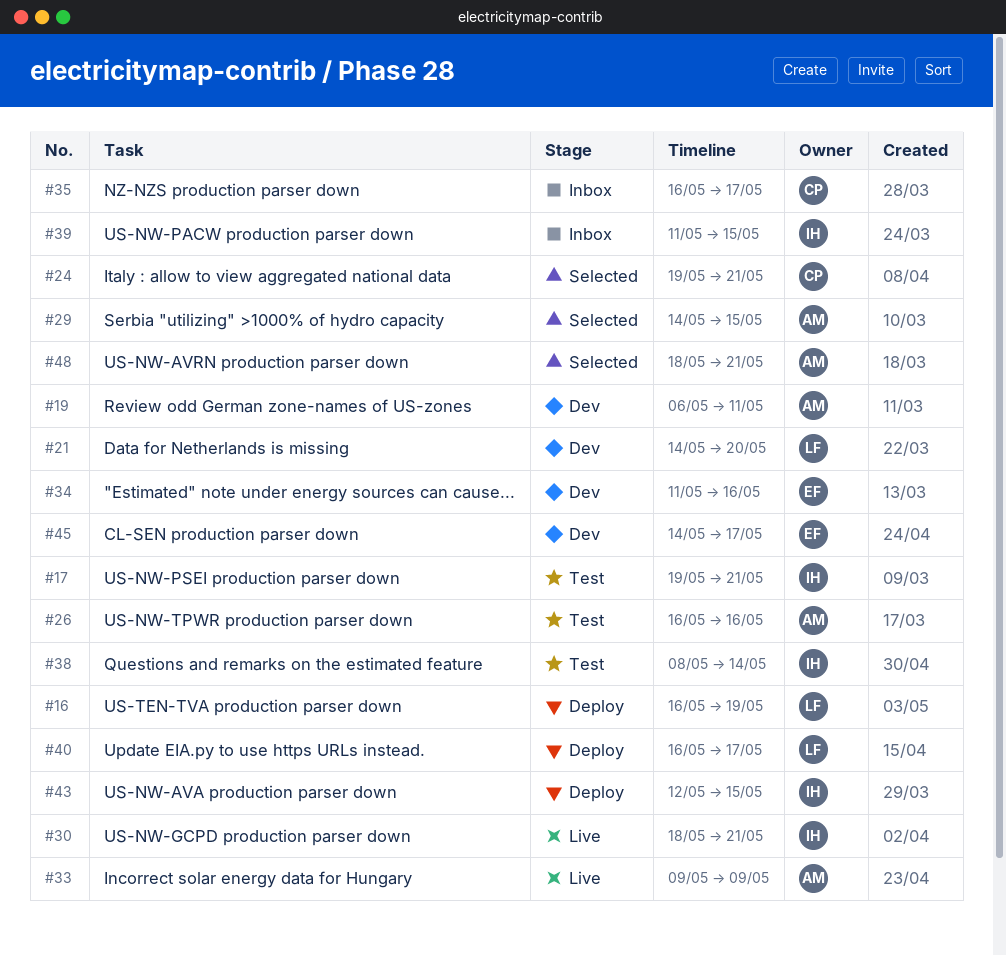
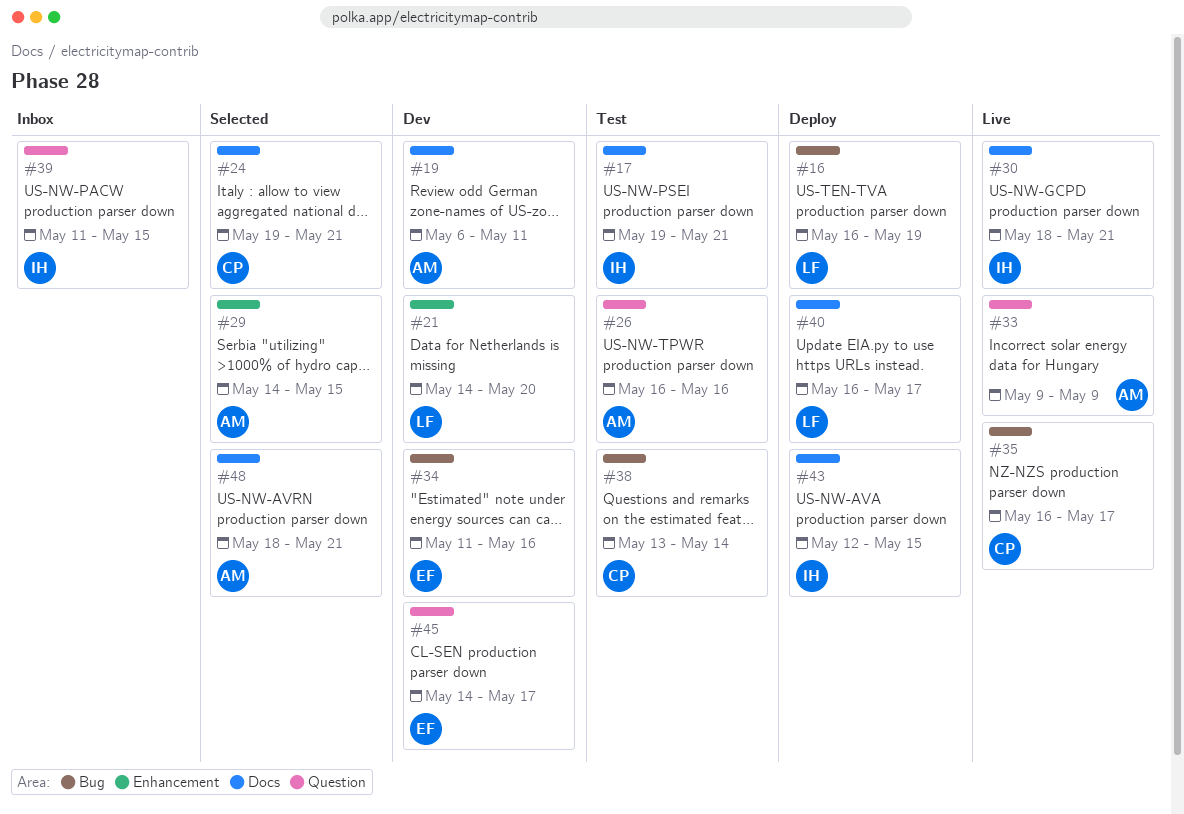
#35, status: Inbox -> Live
#38, owner: IH -> CP
#38, start: May 8 -> May 13

